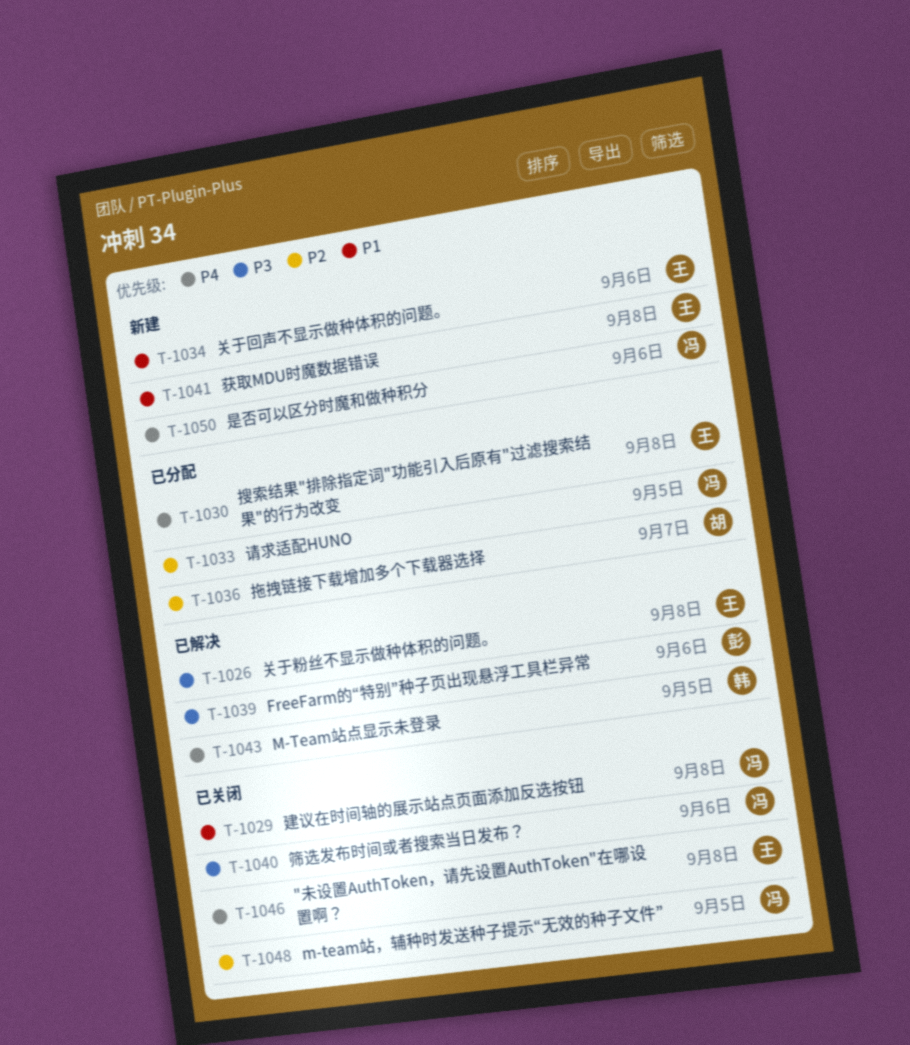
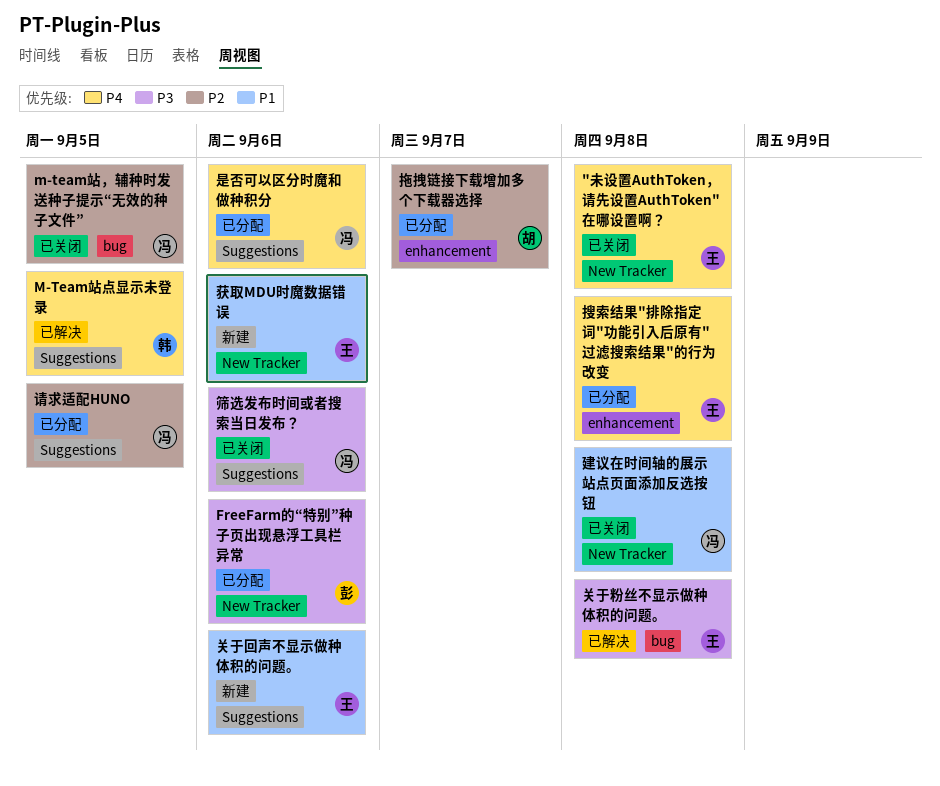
FreeFarm的“特别”种子页出现悬浮工具栏异常, status: 已解决 -> 已分配
是否可以区分时魔和做种积分, status: 新建 -> 已分配
获取MDU时魔数据错误, due: Sep 8 -> Sep 6

